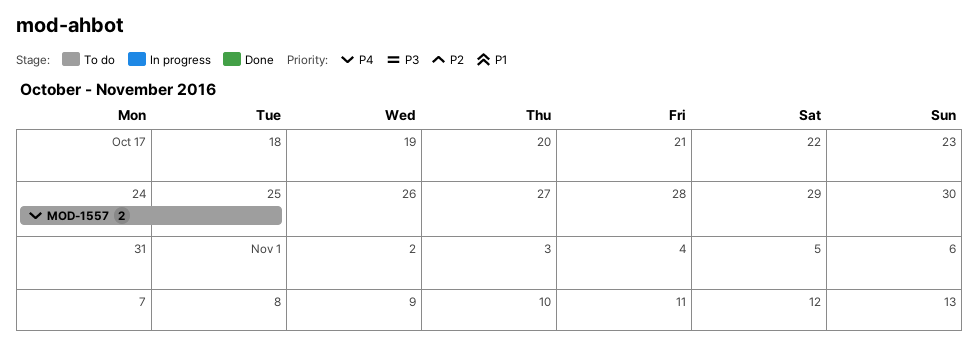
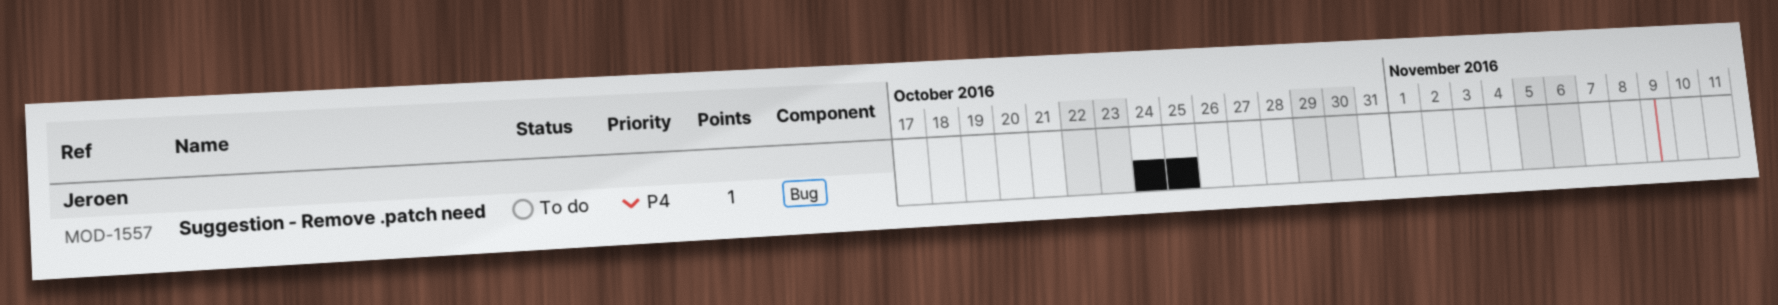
MOD-1557, estimate: 2 -> 1

